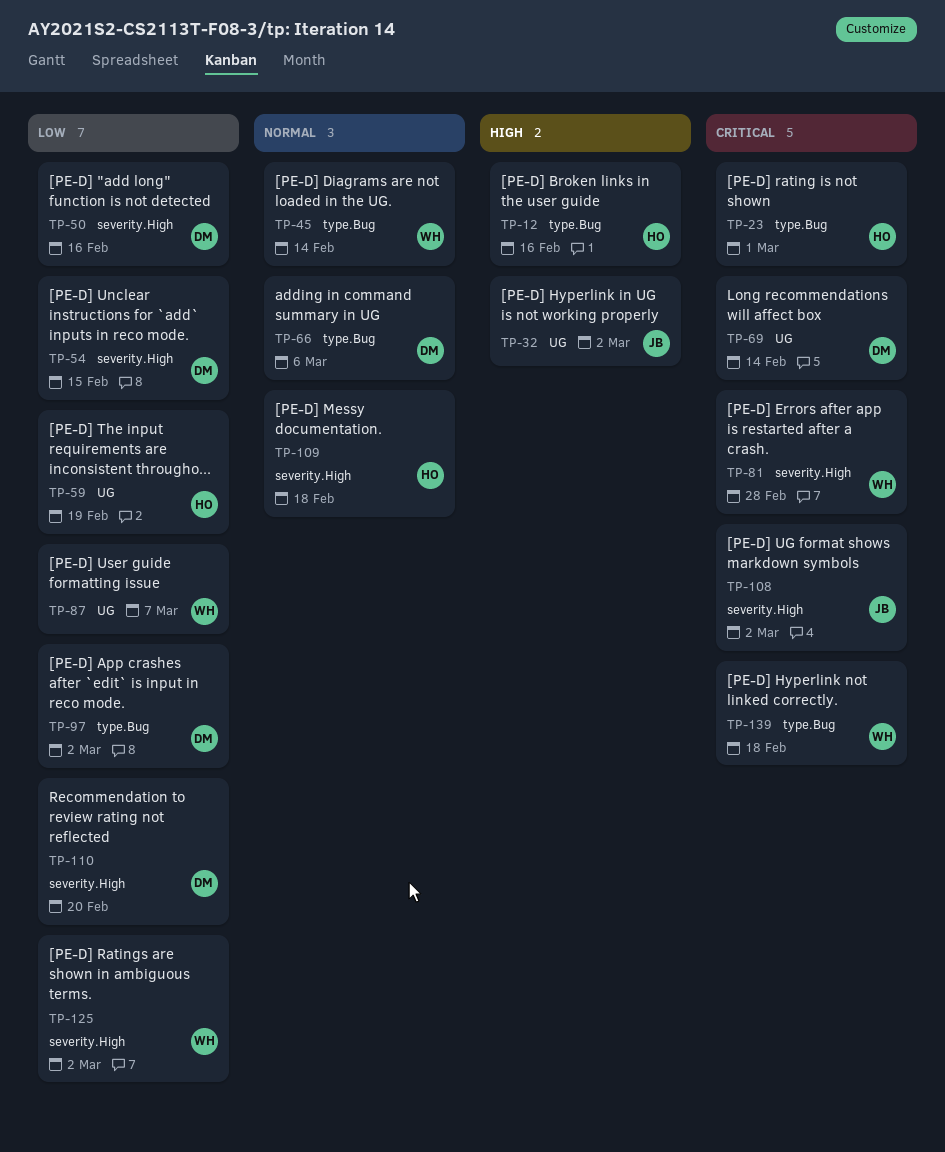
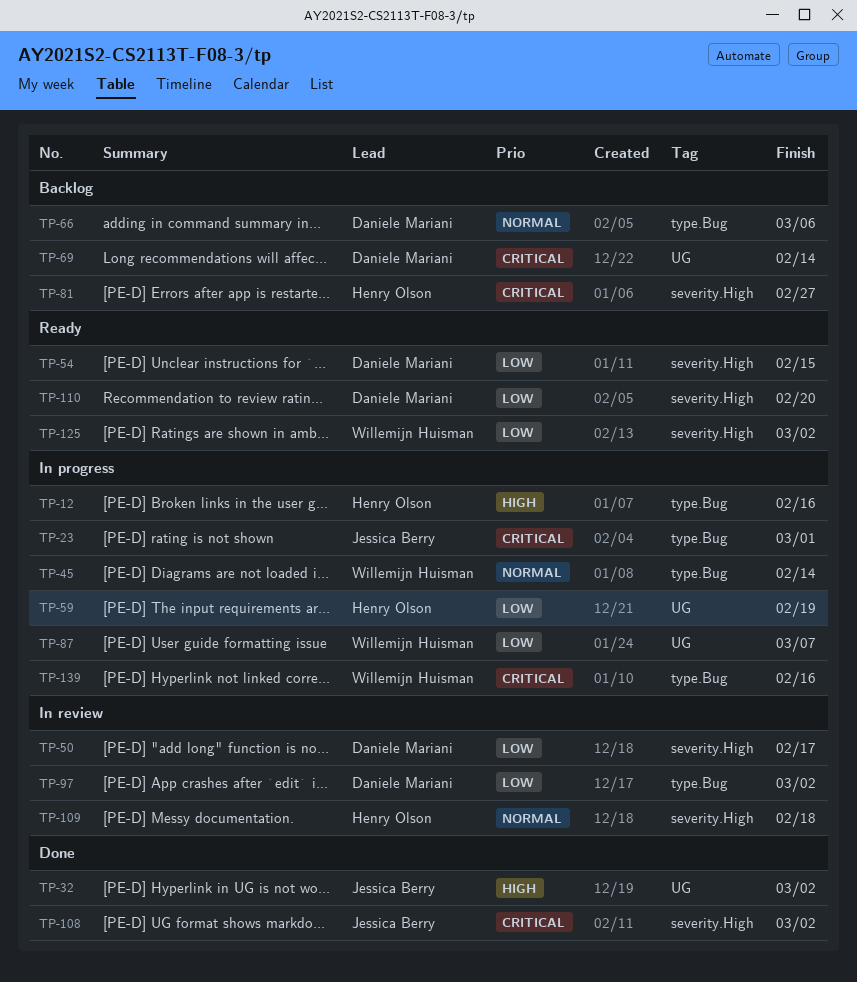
TP-23, owner: Henry Olson -> Jessica Berry
TP-50, due: Feb 16 -> Feb 17
TP-81, owner: Willemijn Huisman -> Henry Olson
TP-81, due: Feb 28 -> Feb 27
TP-139, due: Feb 18 -> Feb 16

